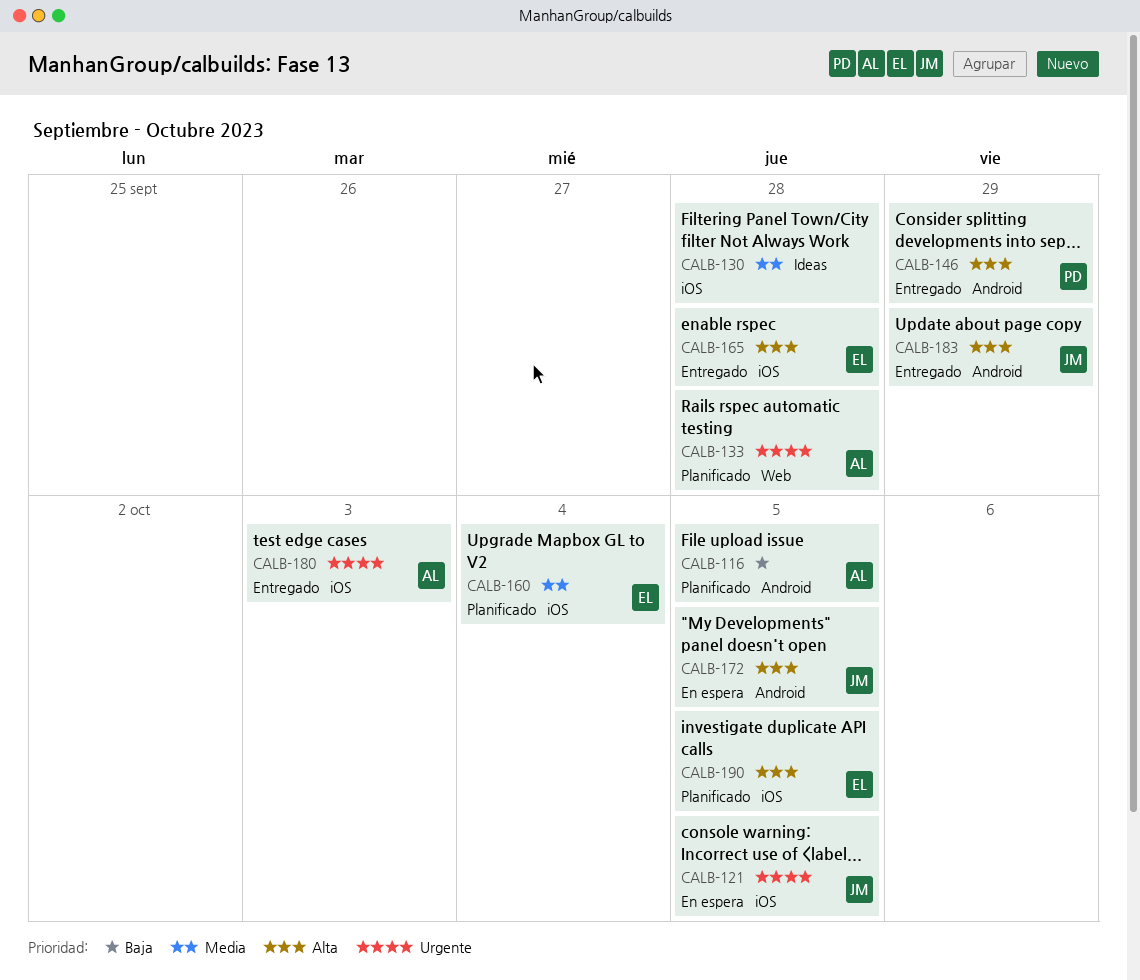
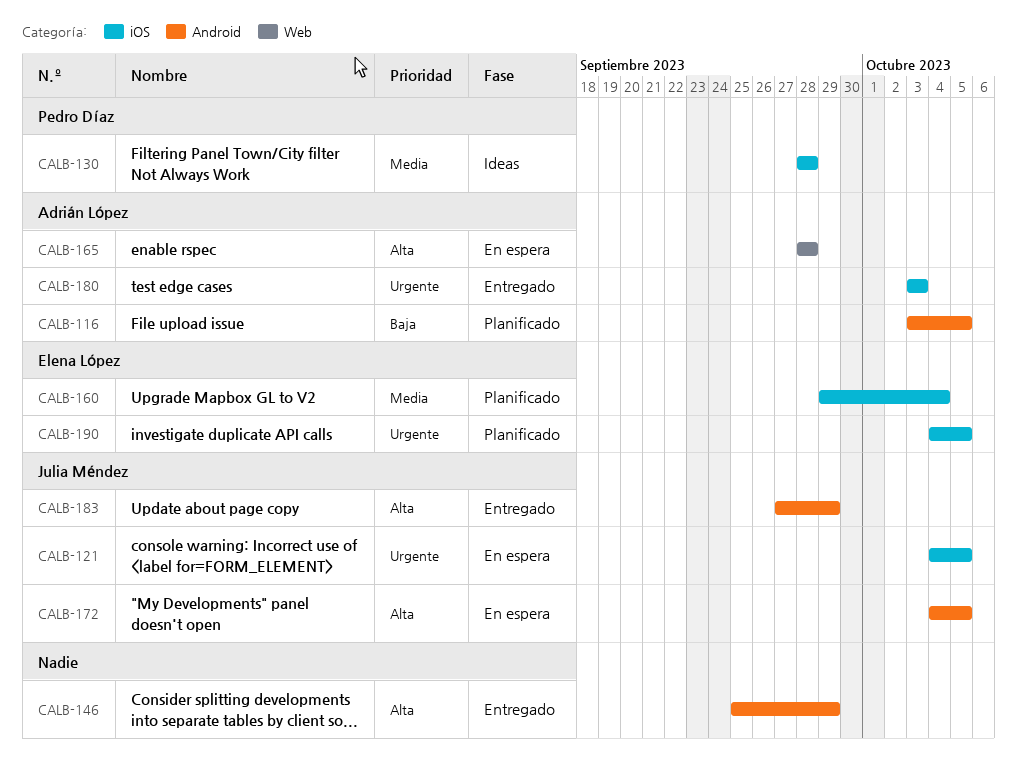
CALB-130, owner: none -> Pedro Díaz
CALB-133: present -> none
CALB-146, owner: Pedro Díaz -> none
CALB-165, status: Entregado -> En espera
CALB-165, owner: Elena López -> Adrián López
CALB-165, label: iOS -> Web
CALB-190, priority: Alta -> Urgente

